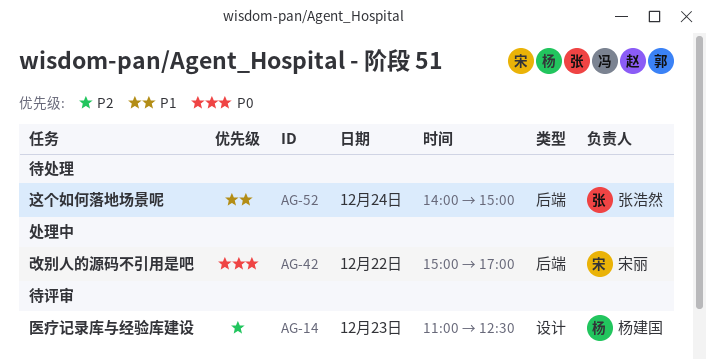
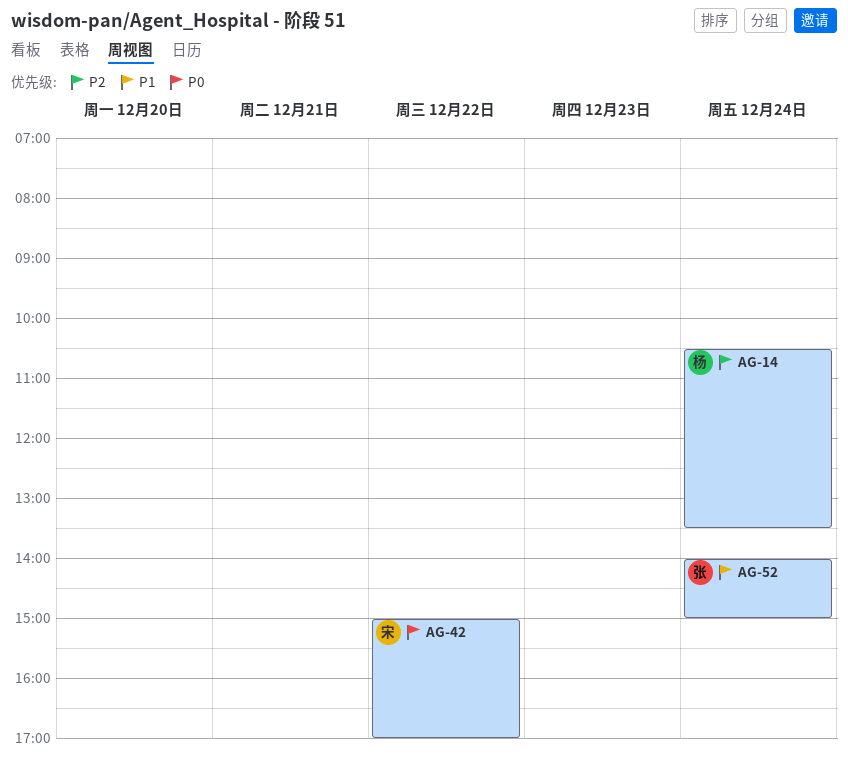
AG-14, day: Dec 23 -> Dec 24
AG-14, begins: 11:00 -> 10:30
AG-14, ends: 12:30 -> 13:30

